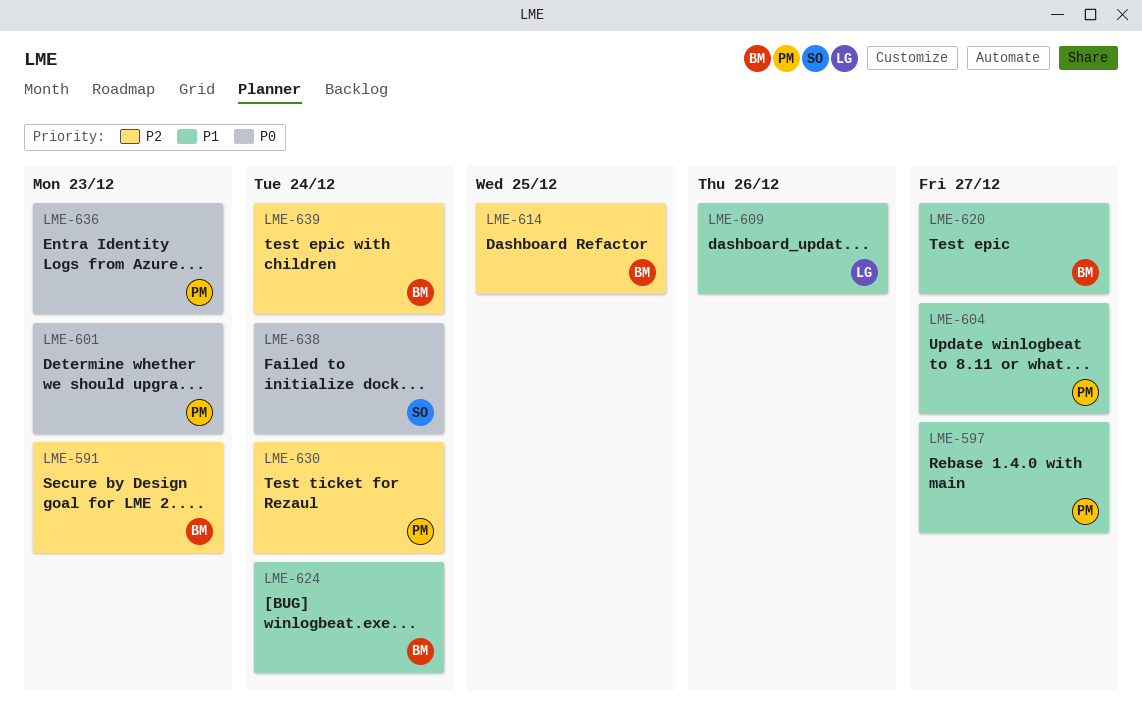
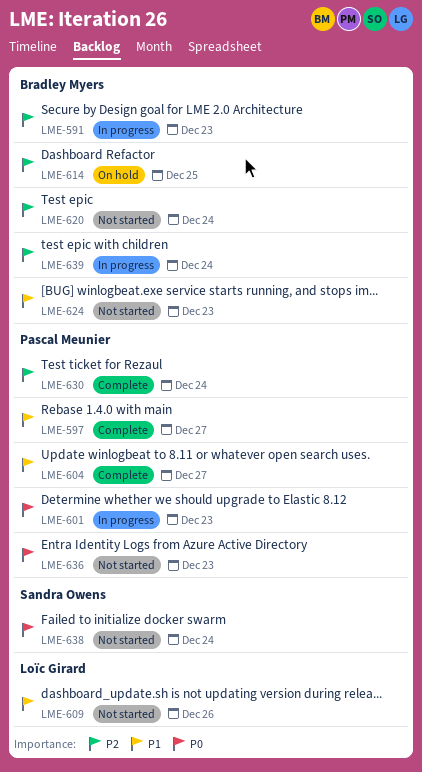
LME-620, priority: P1 -> P2
LME-620, due: Dec 27 -> Dec 24
LME-624, due: Dec 24 -> Dec 23

